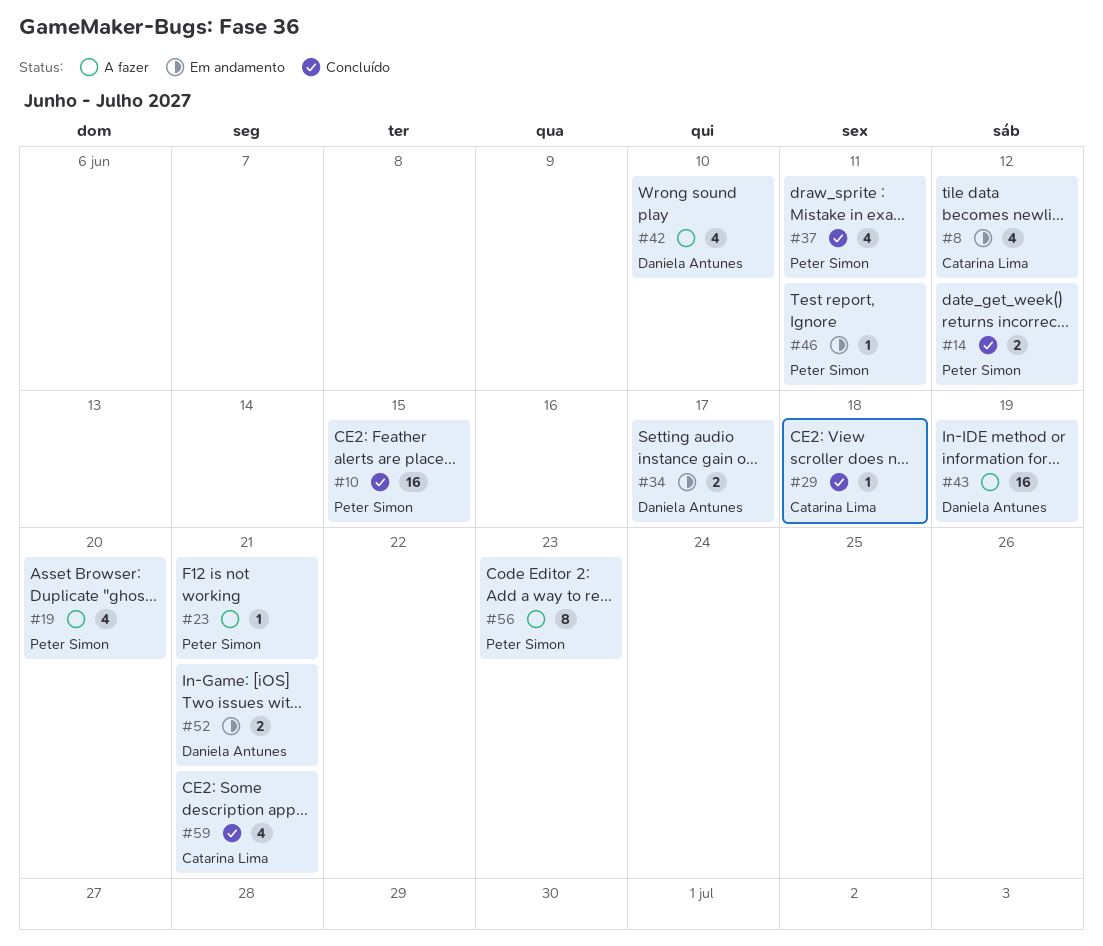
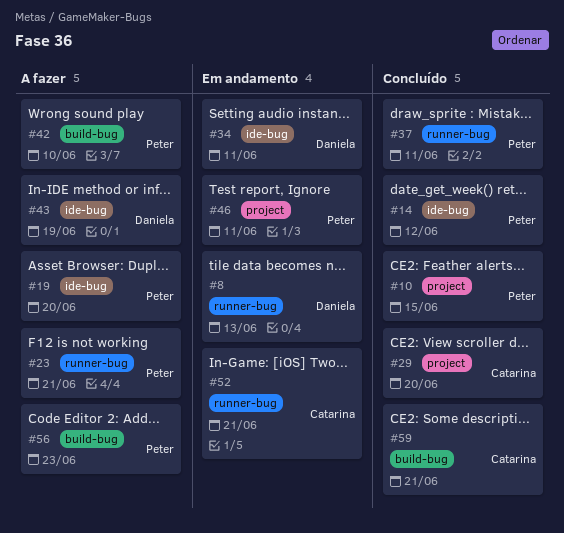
#8, owner: Catarina Lima -> Daniela Antunes
#8, due: Jun 12 -> Jun 13
#29, due: Jun 18 -> Jun 20
#34, due: Jun 17 -> Jun 11
#42, owner: Daniela Antunes -> Peter Simon
#52, owner: Daniela Antunes -> Catarina Lima

